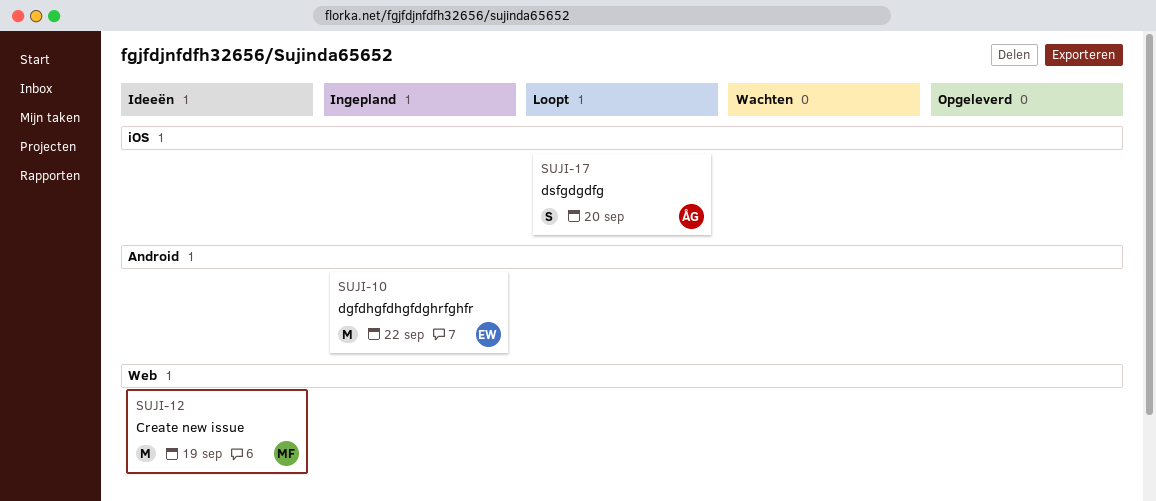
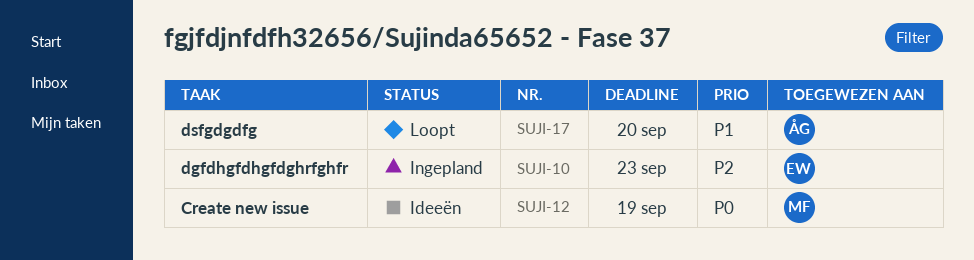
SUJI-10, due: Sep 22 -> Sep 23

